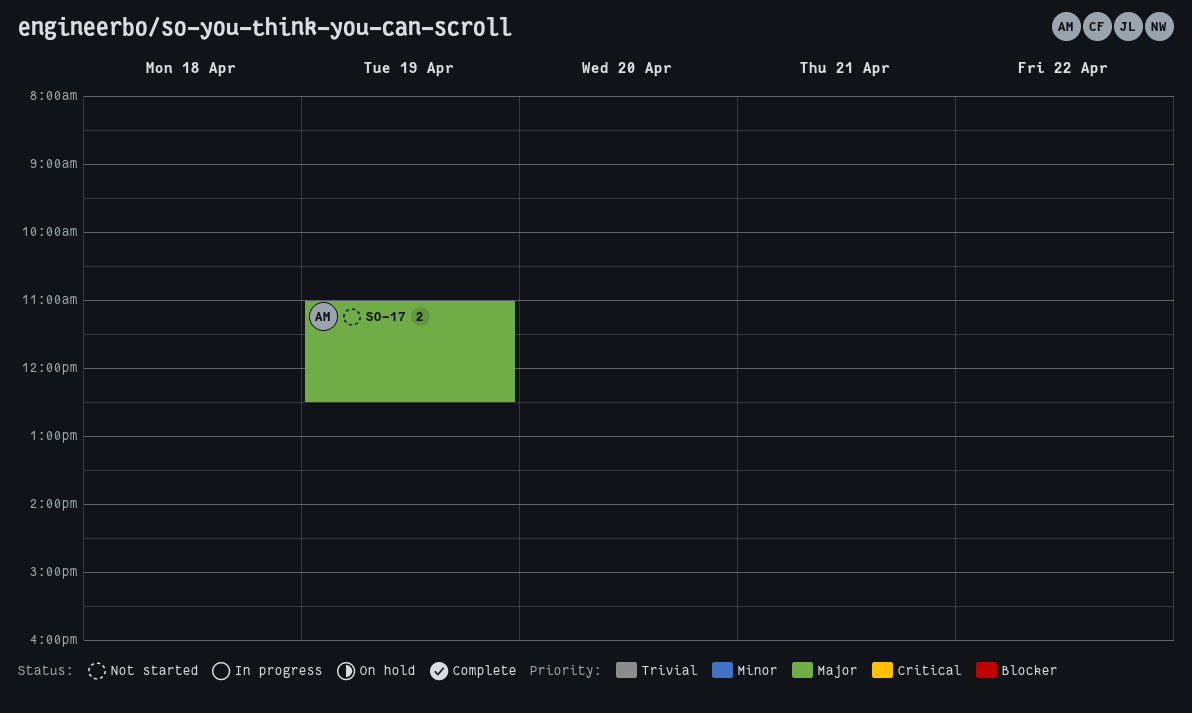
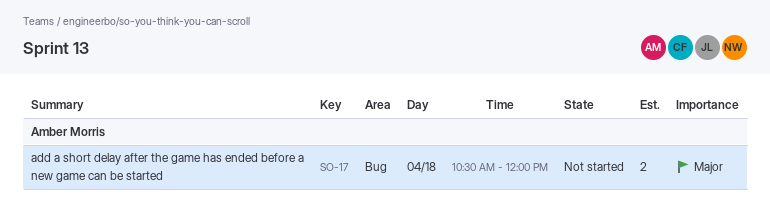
SO-17, day: Apr 19 -> Apr 18
SO-17, begins: 11:00 -> 10:30
SO-17, ends: 12:30 -> 12:00

